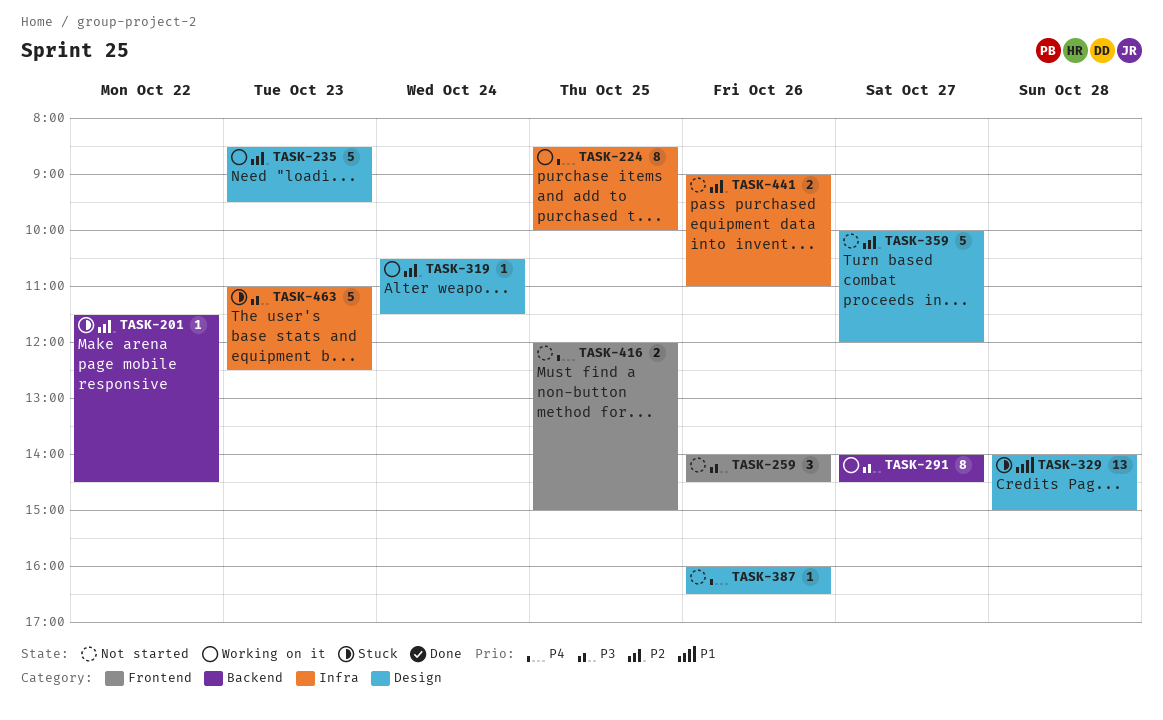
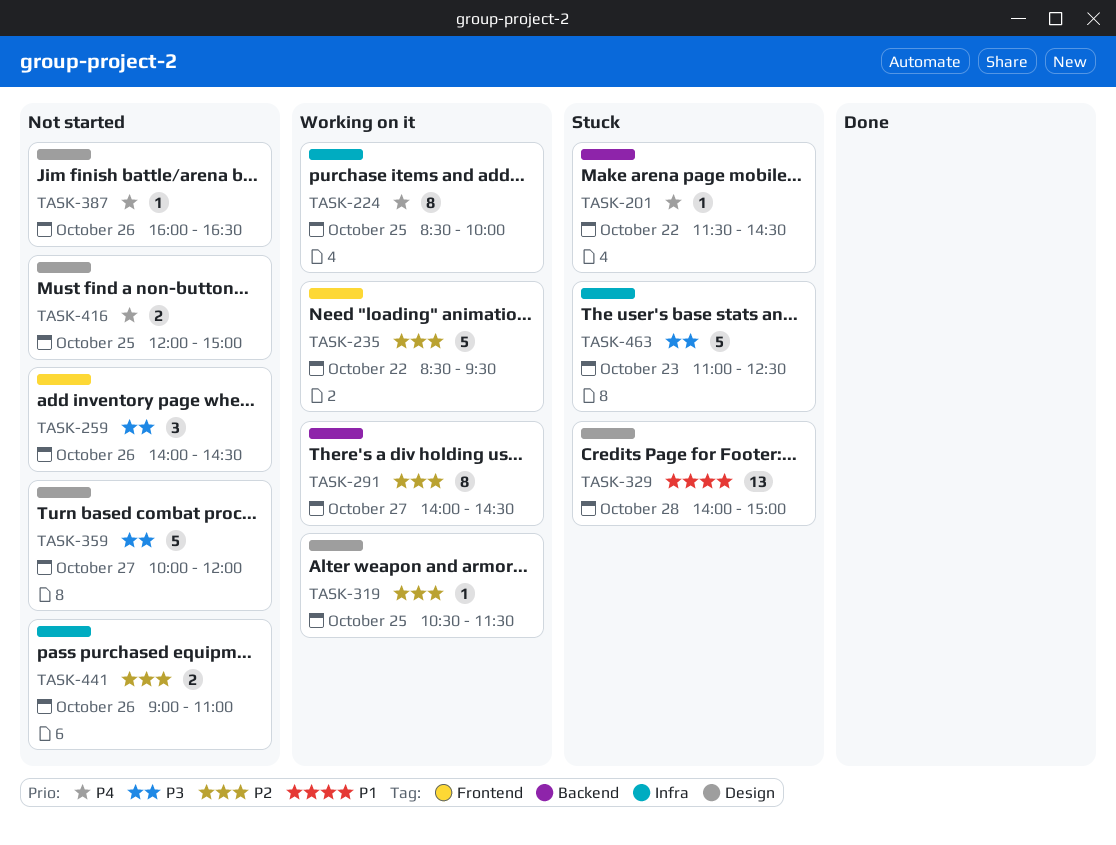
TASK-201, priority: P2 -> P4
TASK-235, label: Design -> Frontend
TASK-235, day: Oct 23 -> Oct 22
TASK-291, priority: P3 -> P2
TASK-319, day: Oct 24 -> Oct 25
TASK-359, priority: P2 -> P3
TASK-416, label: Frontend -> Design

